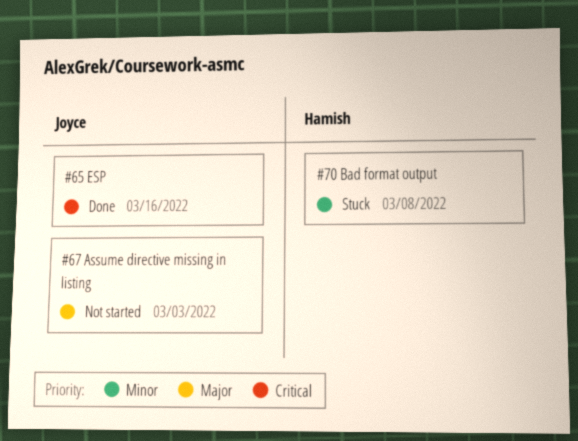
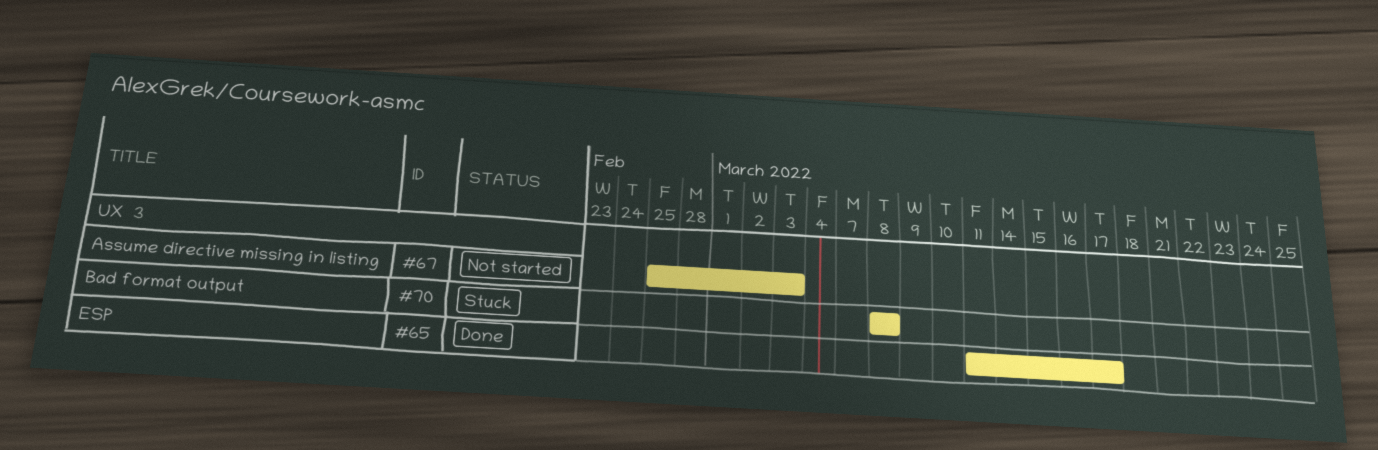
#65, due: Mar 16 -> Mar 17

